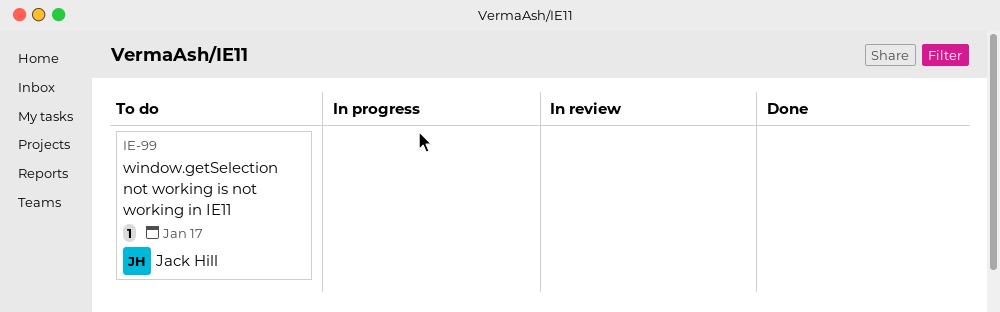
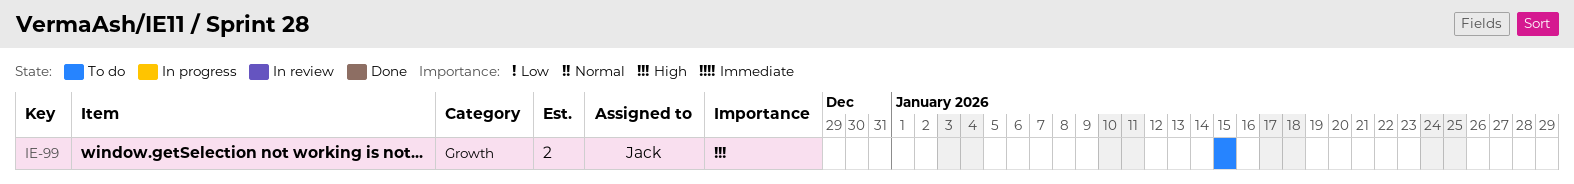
IE-99, estimate: 1 -> 2
IE-99, due: Jan 17 -> Jan 15

